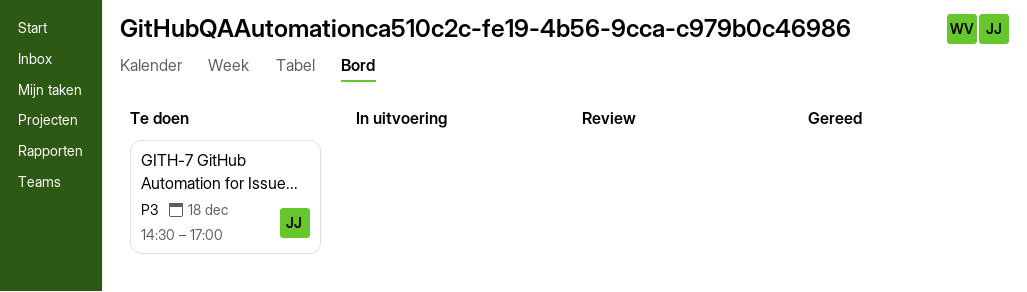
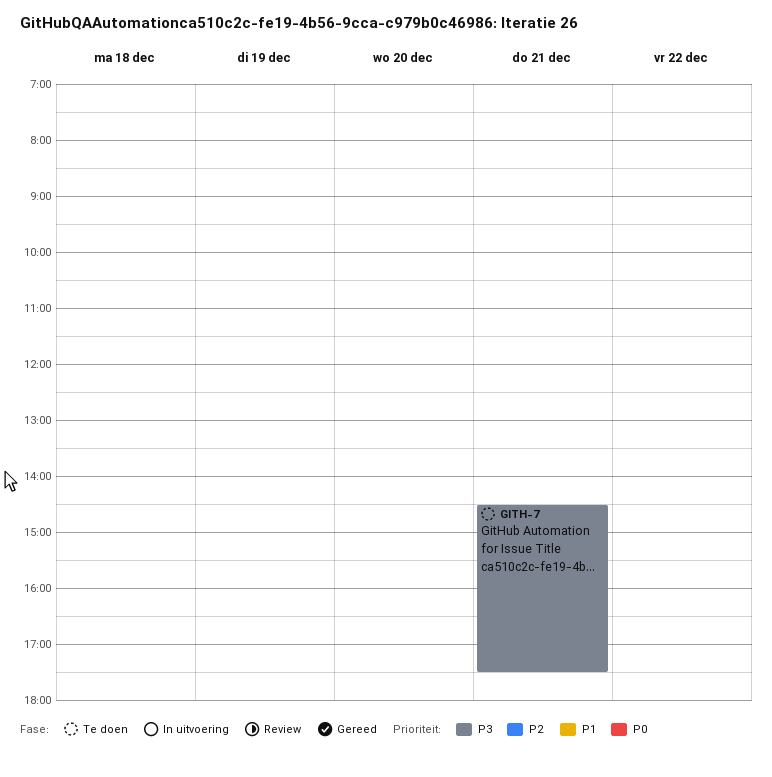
GITH-7, day: Dec 18 -> Dec 21
GITH-7, ends: 17:00 -> 17:30

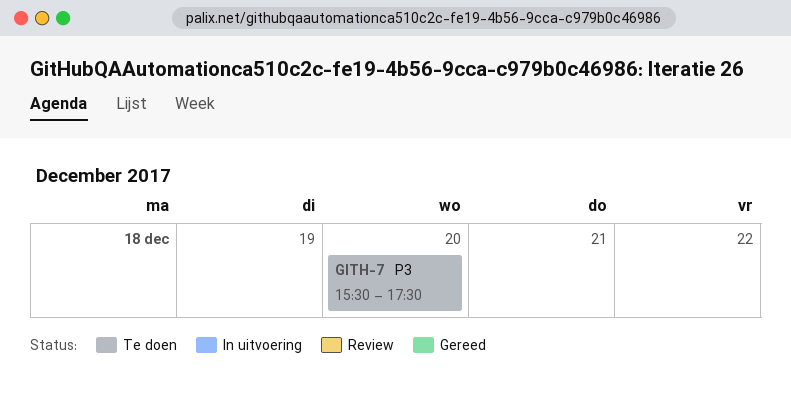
GITH-7, day: Dec 21 -> Dec 20
GITH-7, begins: 14:30 -> 15:30

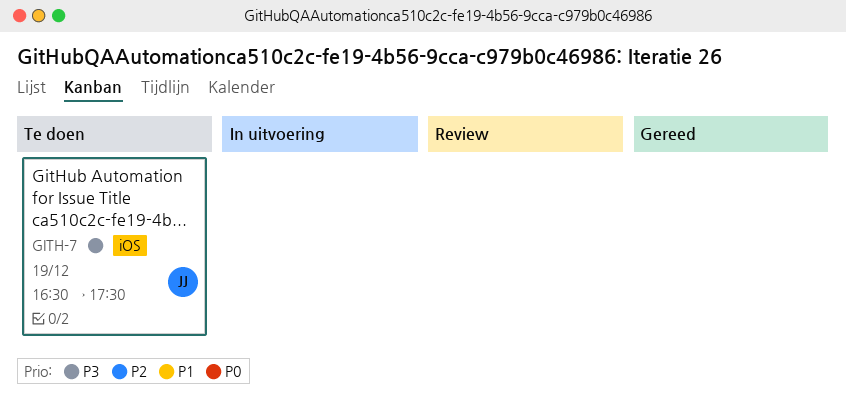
GITH-7, day: Dec 20 -> Dec 19
GITH-7, begins: 15:30 -> 16:30

